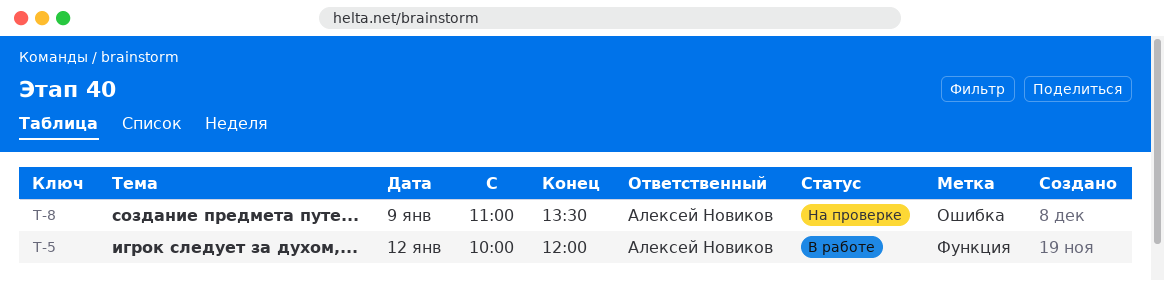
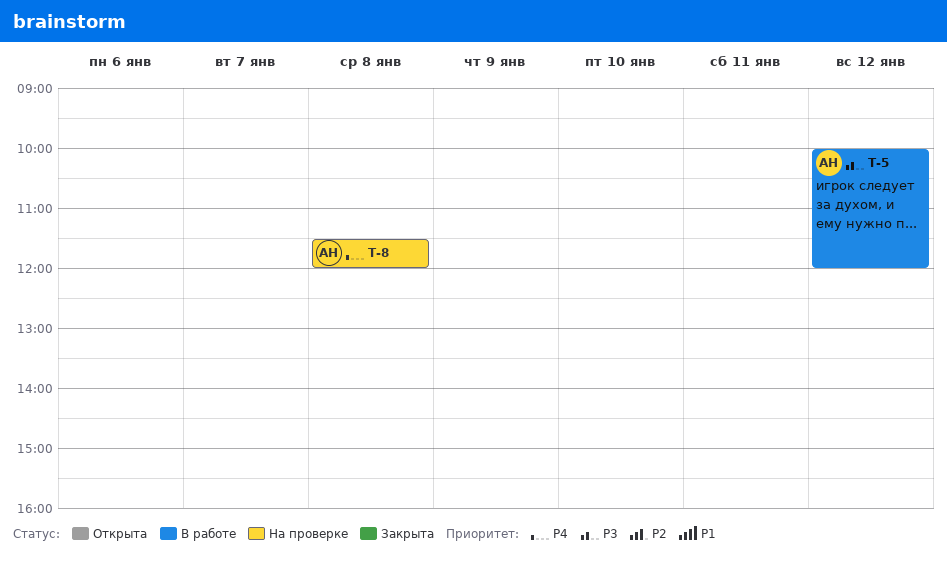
T-8, day: Jan 9 -> Jan 8
T-8, begins: 11:00 -> 11:30
T-8, ends: 13:30 -> 12:00

